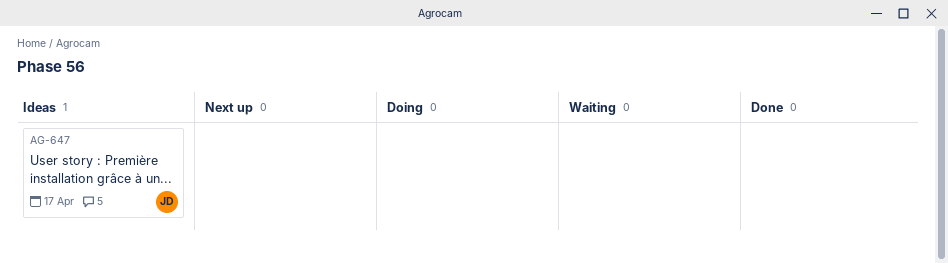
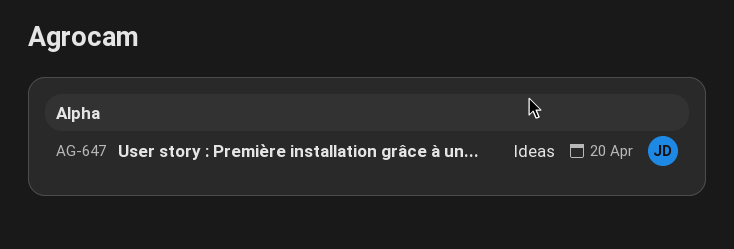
AG-647, due: Apr 17 -> Apr 20

